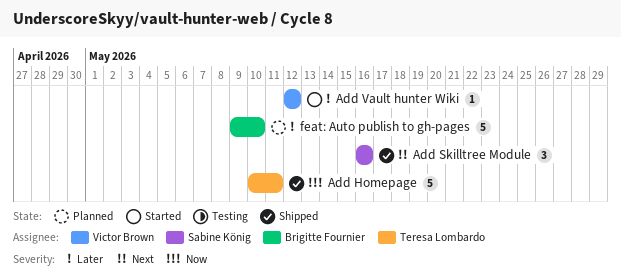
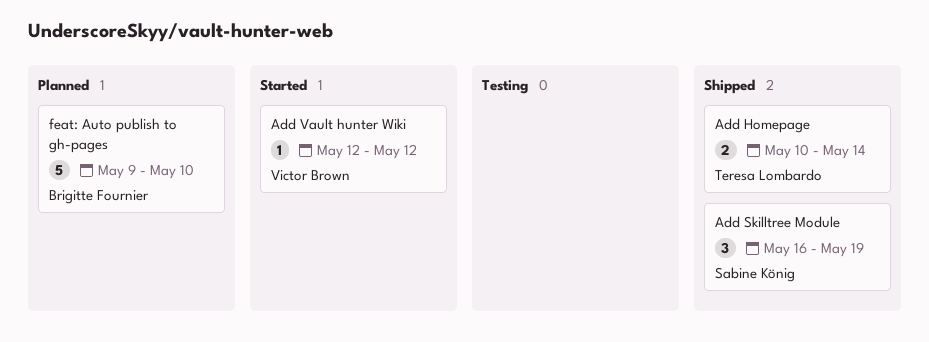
Add Homepage, estimate: 5 -> 2
Add Homepage, due: May 11 -> May 14
Add Skilltree Module, due: May 16 -> May 19

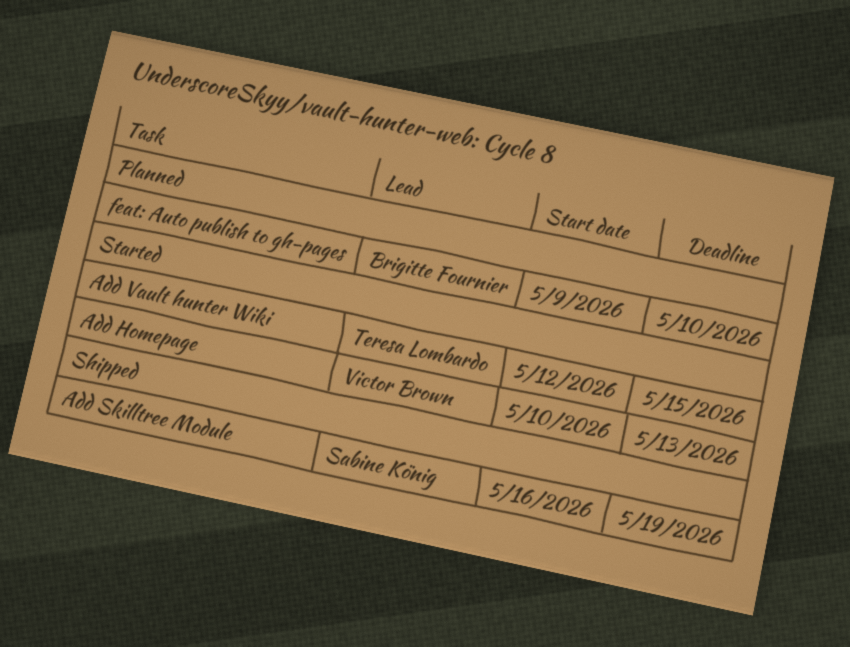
Add Homepage, status: Shipped -> Started
Add Homepage, owner: Teresa Lombardo -> Victor Brown
Add Homepage, due: May 14 -> May 13
Add Vault hunter Wiki, owner: Victor Brown -> Teresa Lombardo
Add Vault hunter Wiki, due: May 12 -> May 15

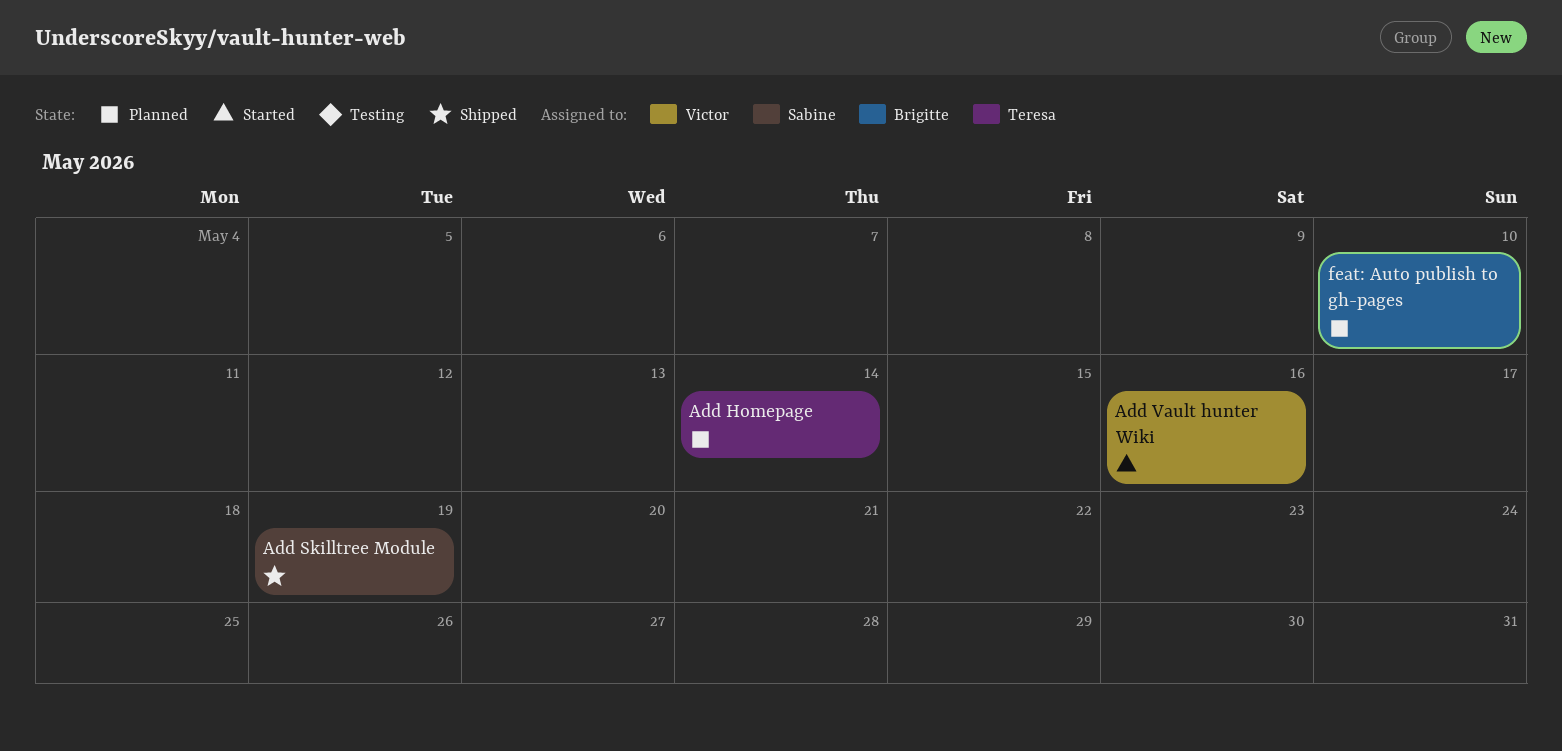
Add Homepage, status: Started -> Planned
Add Homepage, owner: Victor Brown -> Teresa Lombardo
Add Homepage, due: May 13 -> May 14
Add Vault hunter Wiki, owner: Teresa Lombardo -> Victor Brown
Add Vault hunter Wiki, due: May 15 -> May 16

